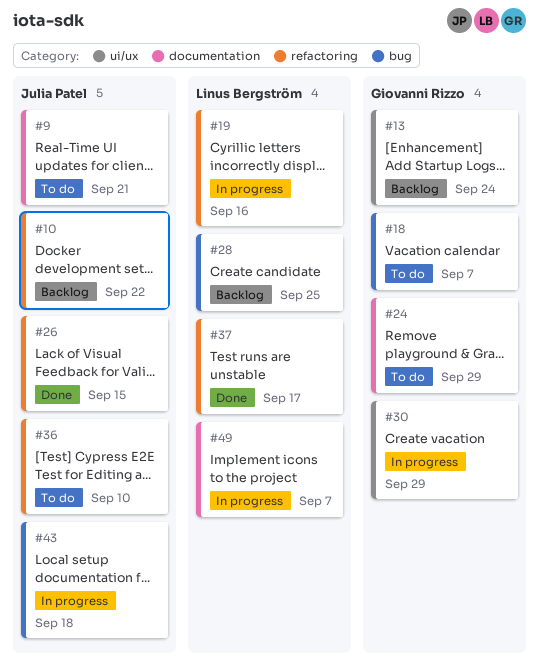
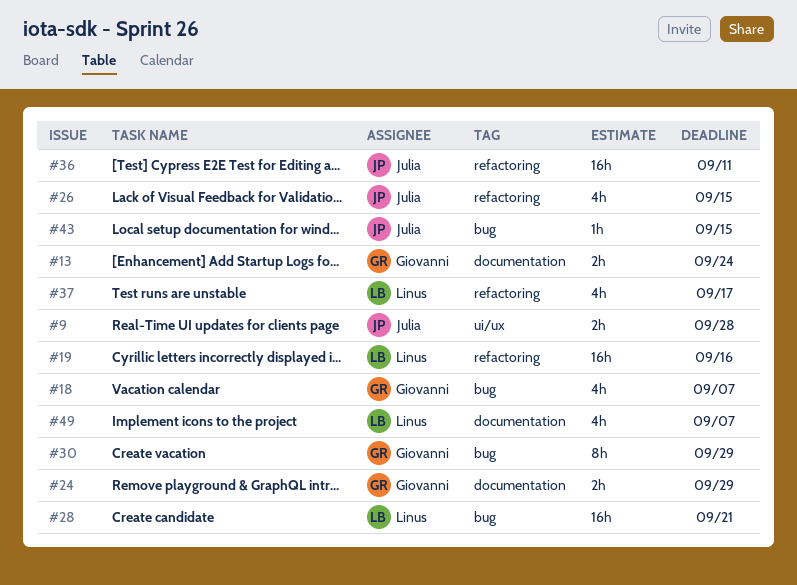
#9, label: documentation -> ui/ux
#9, due: Sep 21 -> Sep 28
#10: present -> none
#13, label: ui/ux -> documentation
#28, due: Sep 25 -> Sep 21
#30, label: ui/ux -> bug
#36, due: Sep 10 -> Sep 11
#43, due: Sep 18 -> Sep 15

